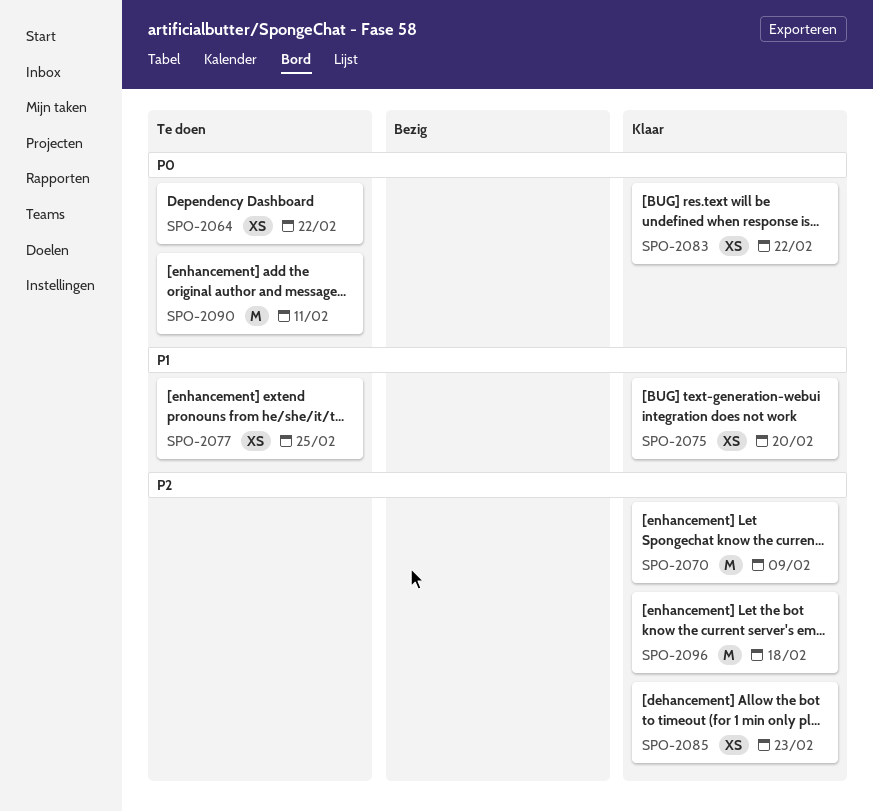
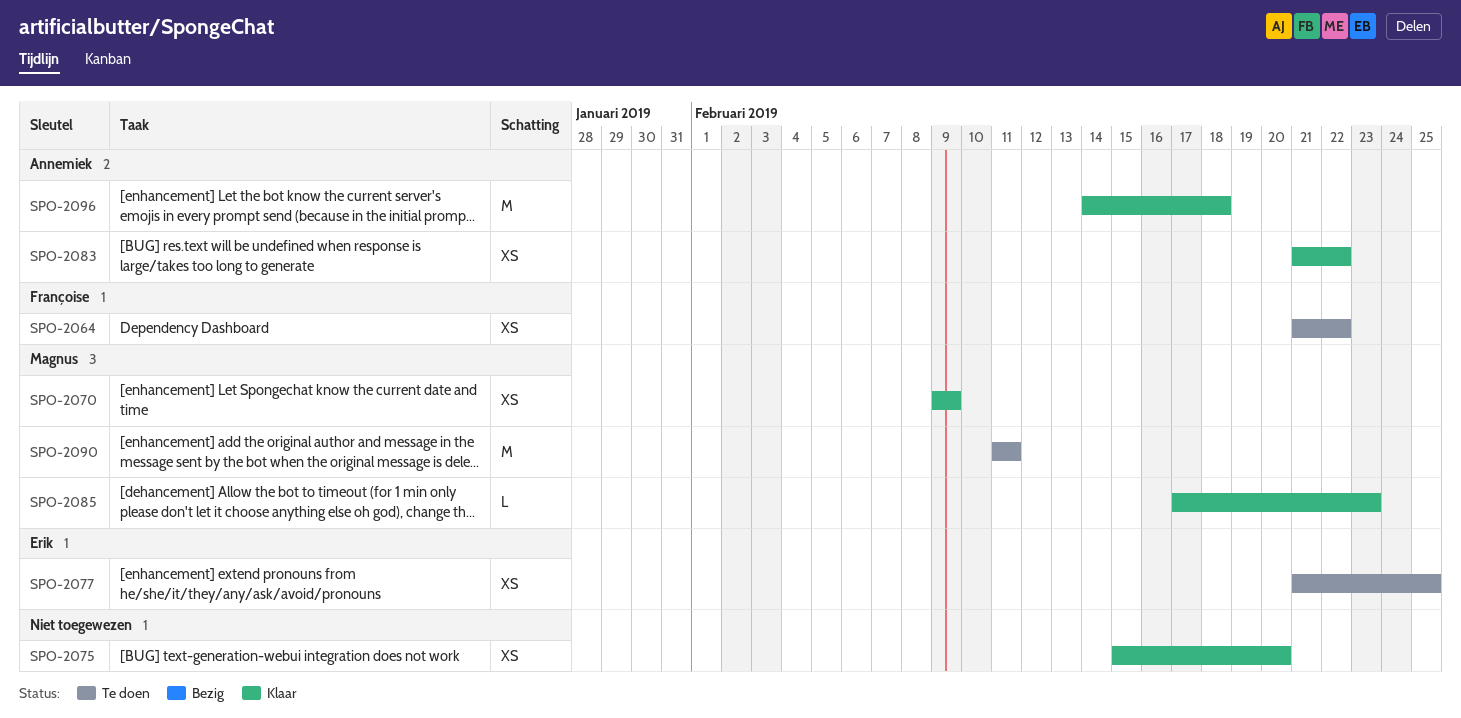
SPO-2070, estimate: M -> XS
SPO-2085, estimate: XS -> L

